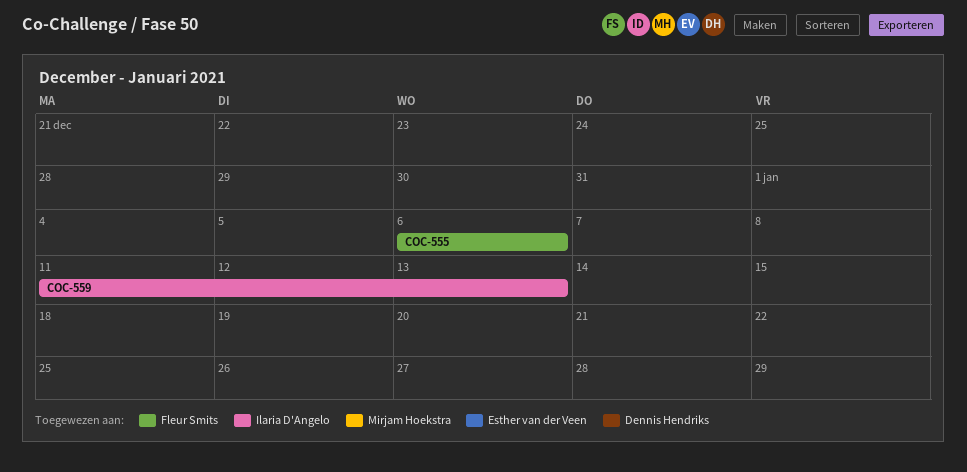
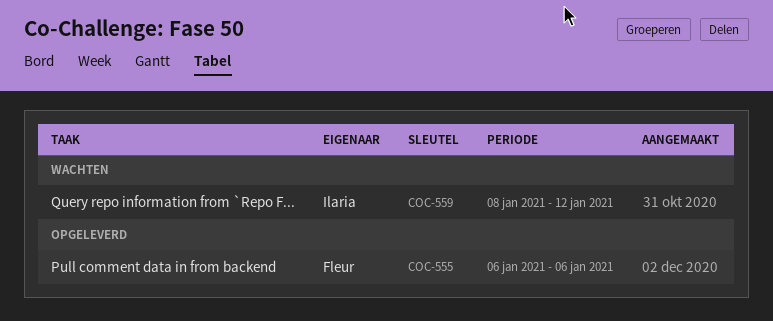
COC-559, start: Jan 11 -> Jan 8
COC-559, due: Jan 13 -> Jan 12

